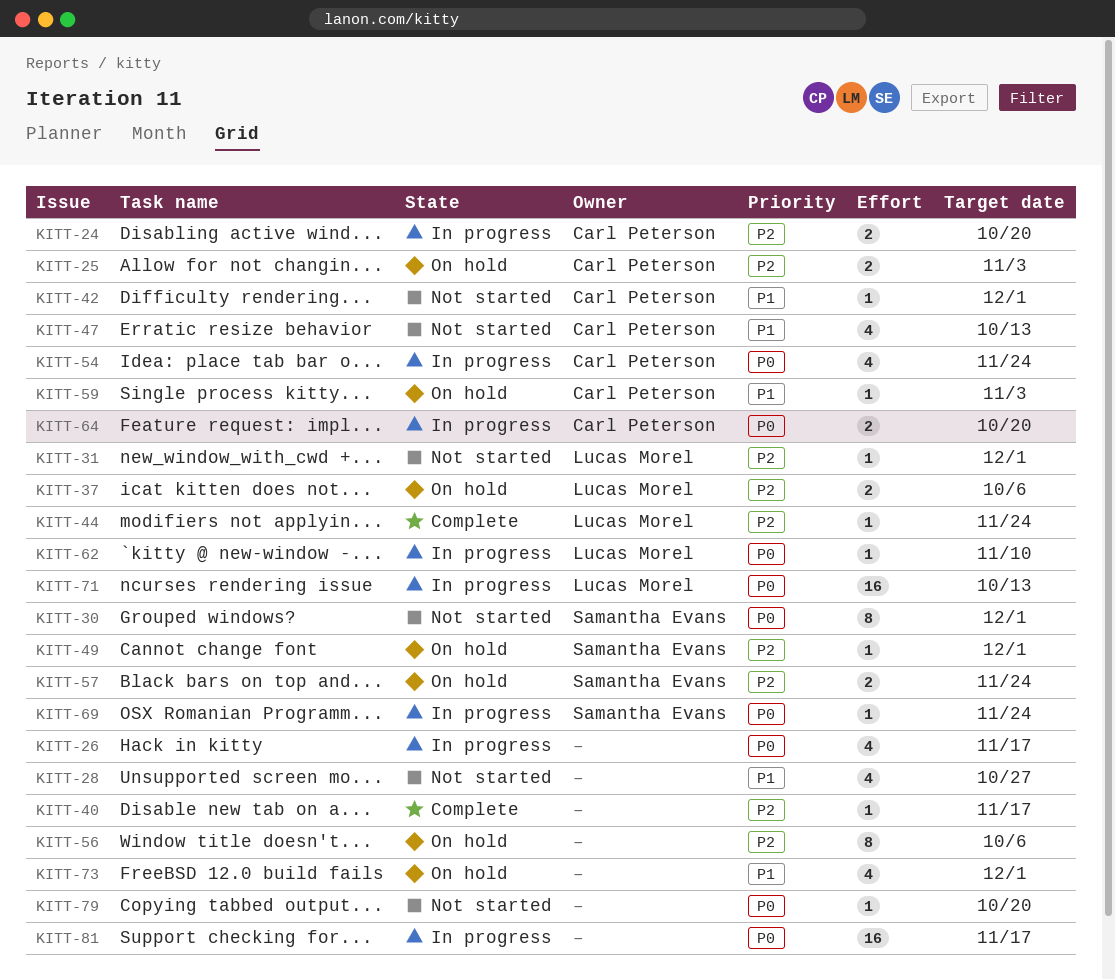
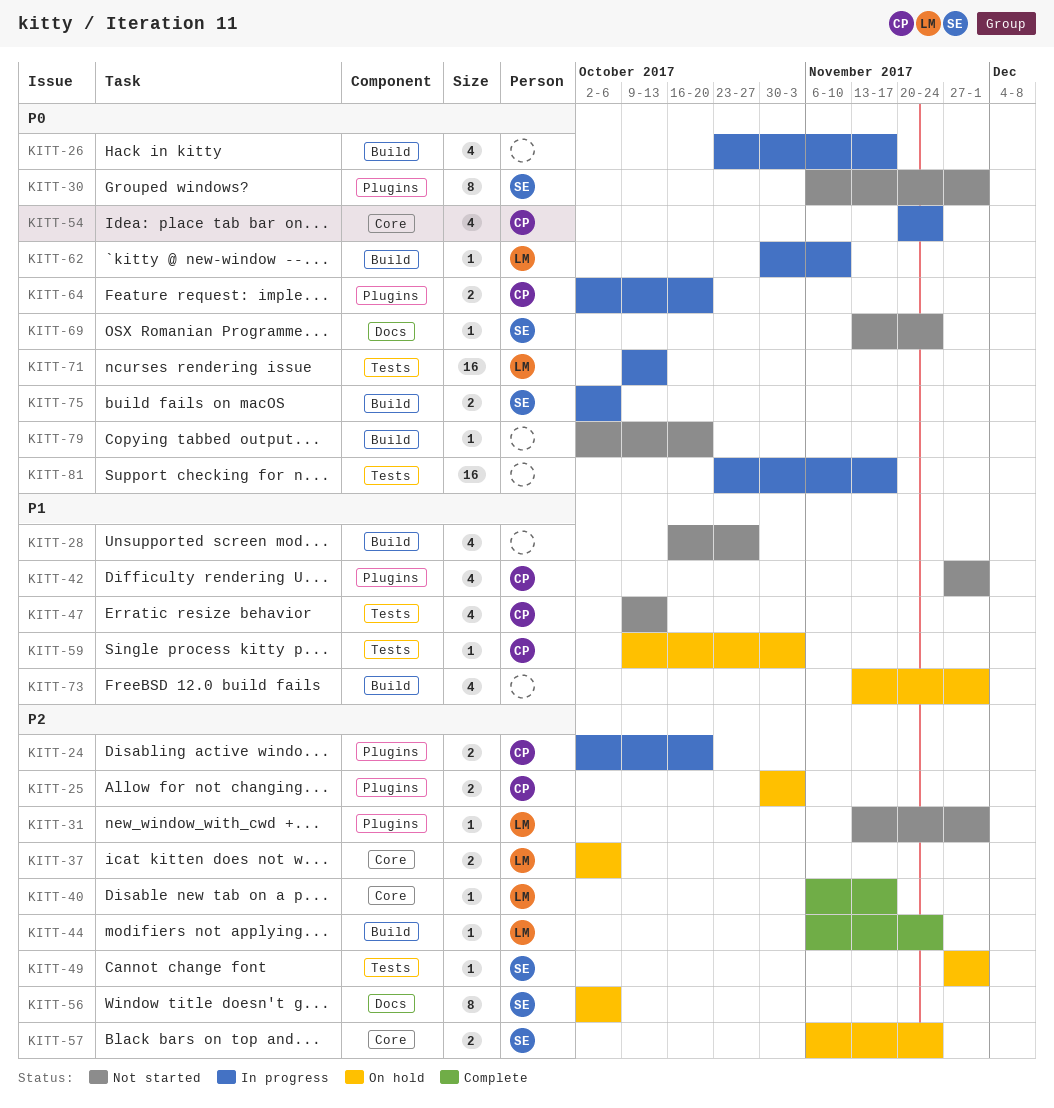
KITT-40, owner: none -> Lucas Morel
KITT-42, estimate: 1 -> 4
KITT-56, owner: none -> Samantha Evans
KITT-69, status: In progress -> Not started
KITT-75: none -> present

